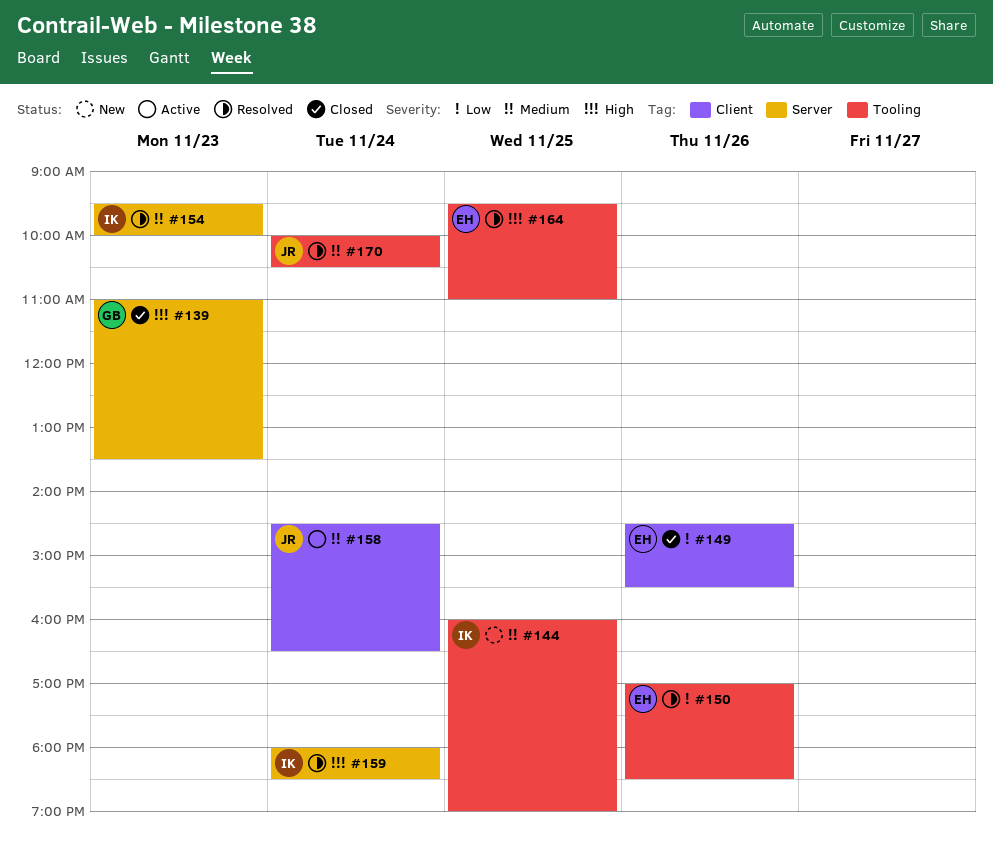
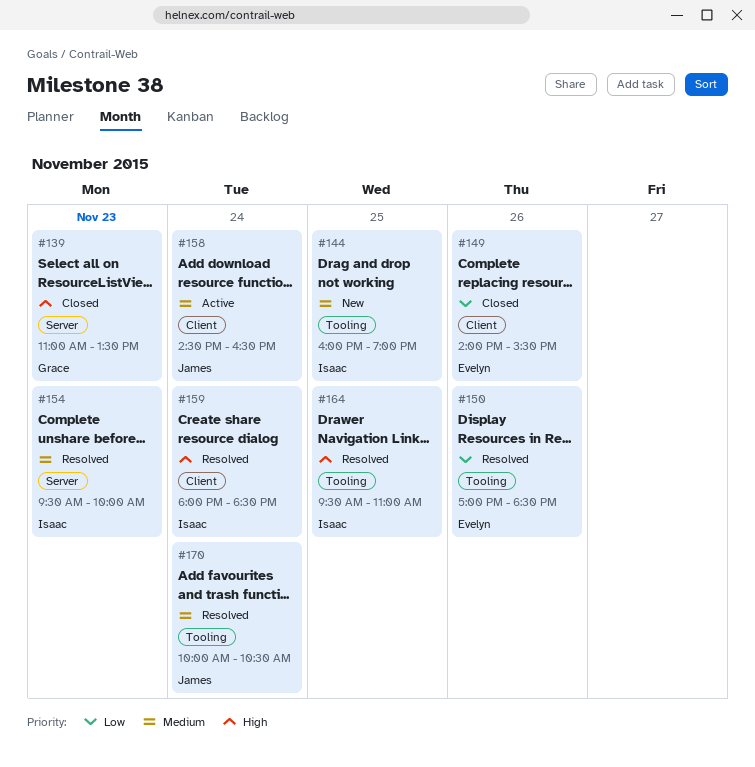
#149, begins: 14:30 -> 14:00
#159, label: Server -> Client
#164, owner: Evelyn -> Isaac

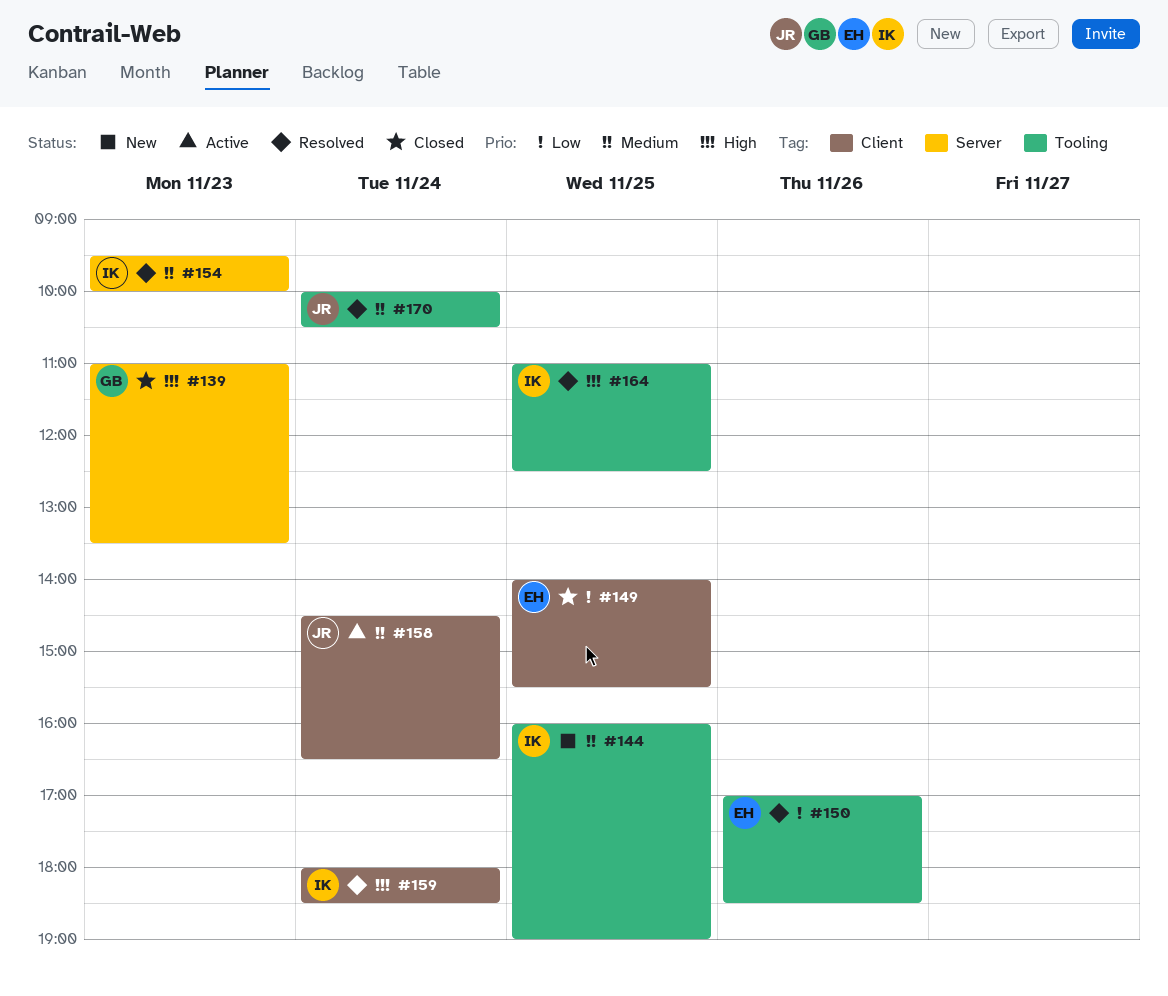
#149, day: Nov 26 -> Nov 25
#164, begins: 09:30 -> 11:00
#164, ends: 11:00 -> 12:30

